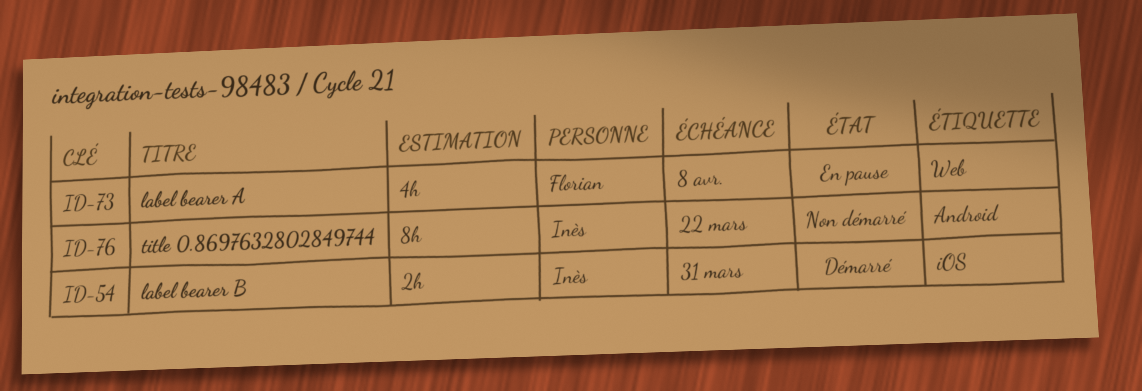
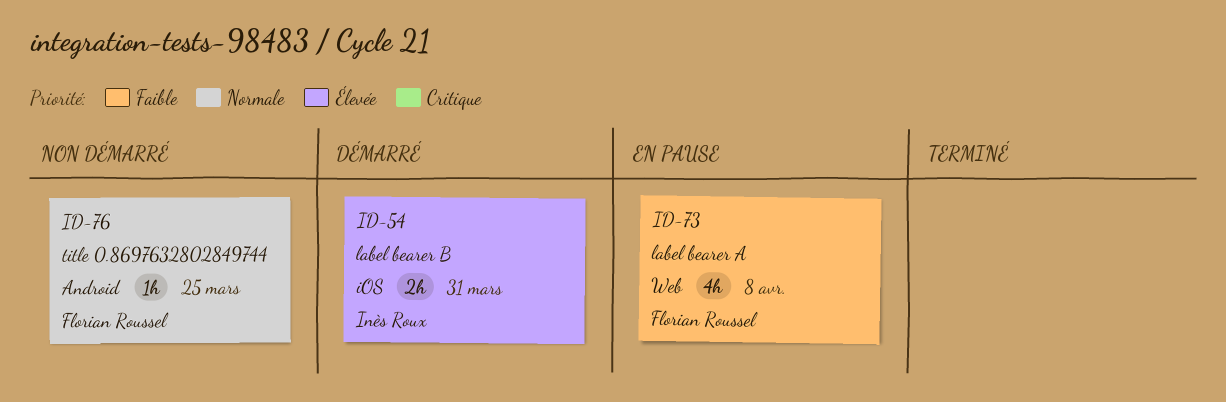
ID-76, owner: Inès Roux -> Florian Roussel
ID-76, estimate: 8h -> 1h
ID-76, due: Mar 22 -> Mar 25

